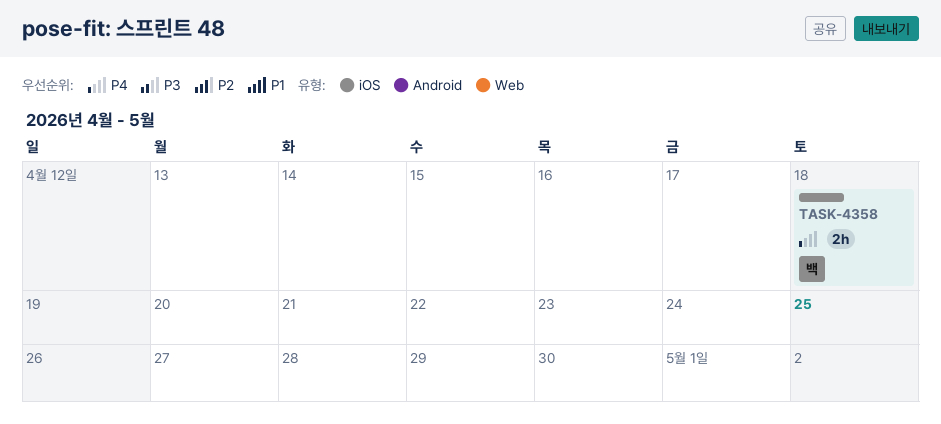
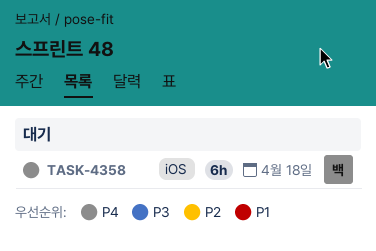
TASK-4358, estimate: 2h -> 6h

